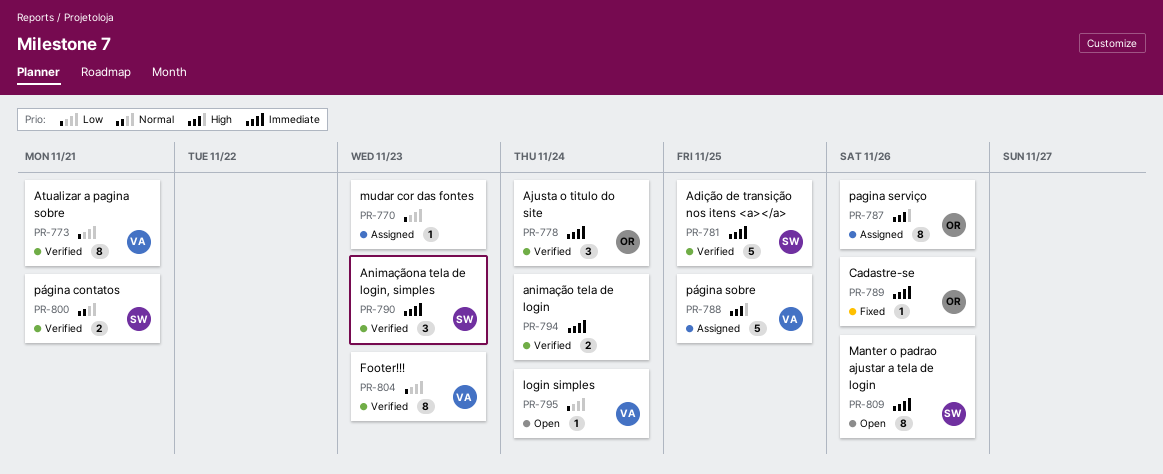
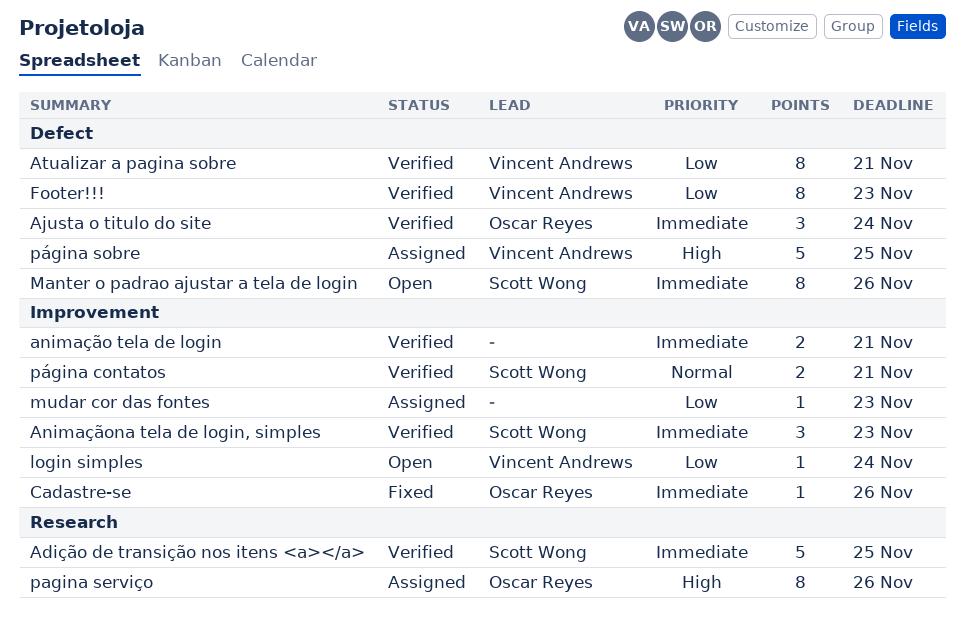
animação tela de login, due: Nov 24 -> Nov 21

